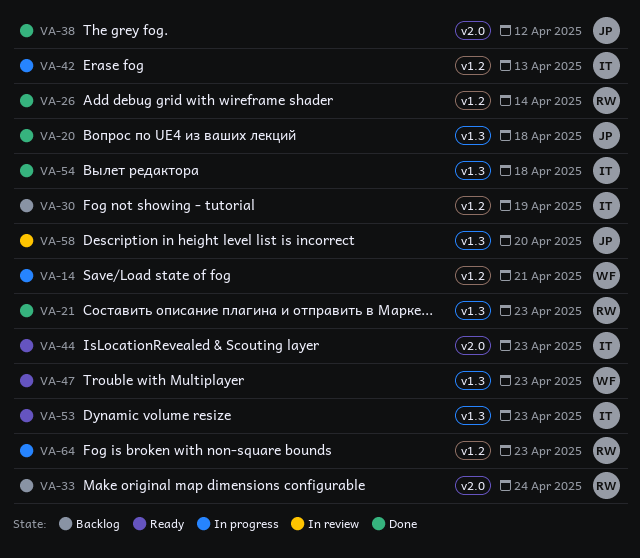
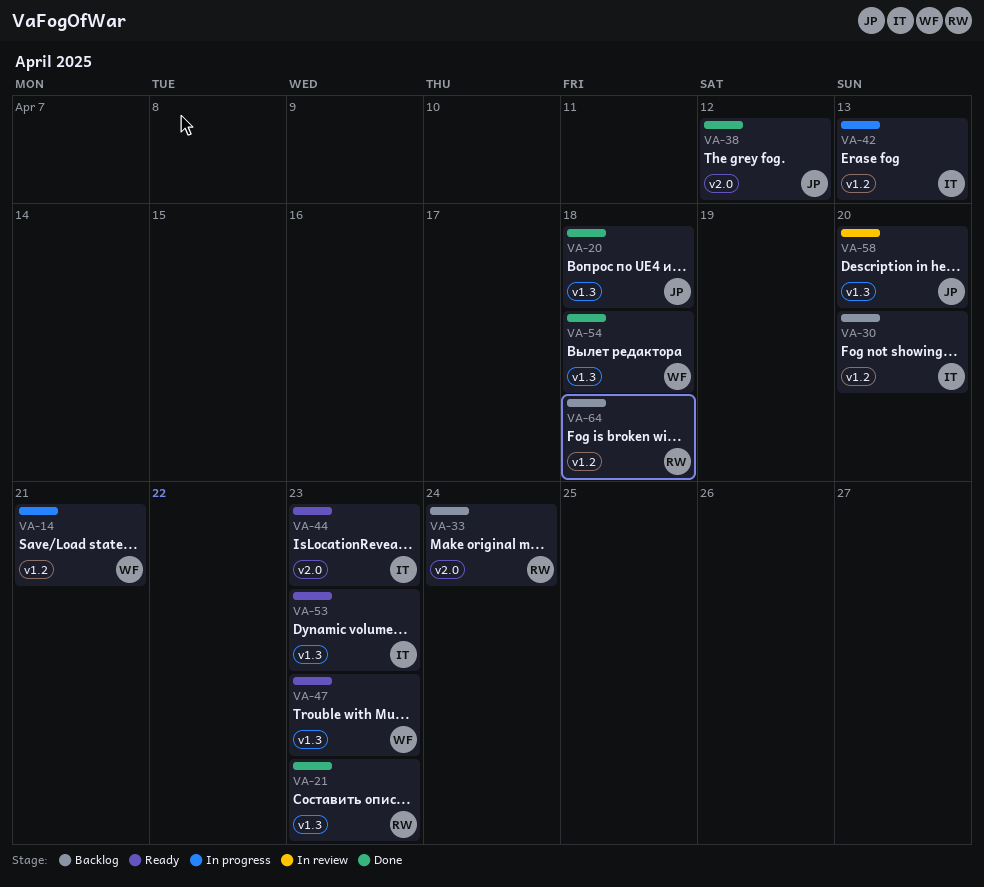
VA-26: present -> none
VA-30, due: Apr 19 -> Apr 20
VA-54, owner: IT -> WF
VA-64, status: In progress -> Backlog
VA-64, due: Apr 23 -> Apr 18

